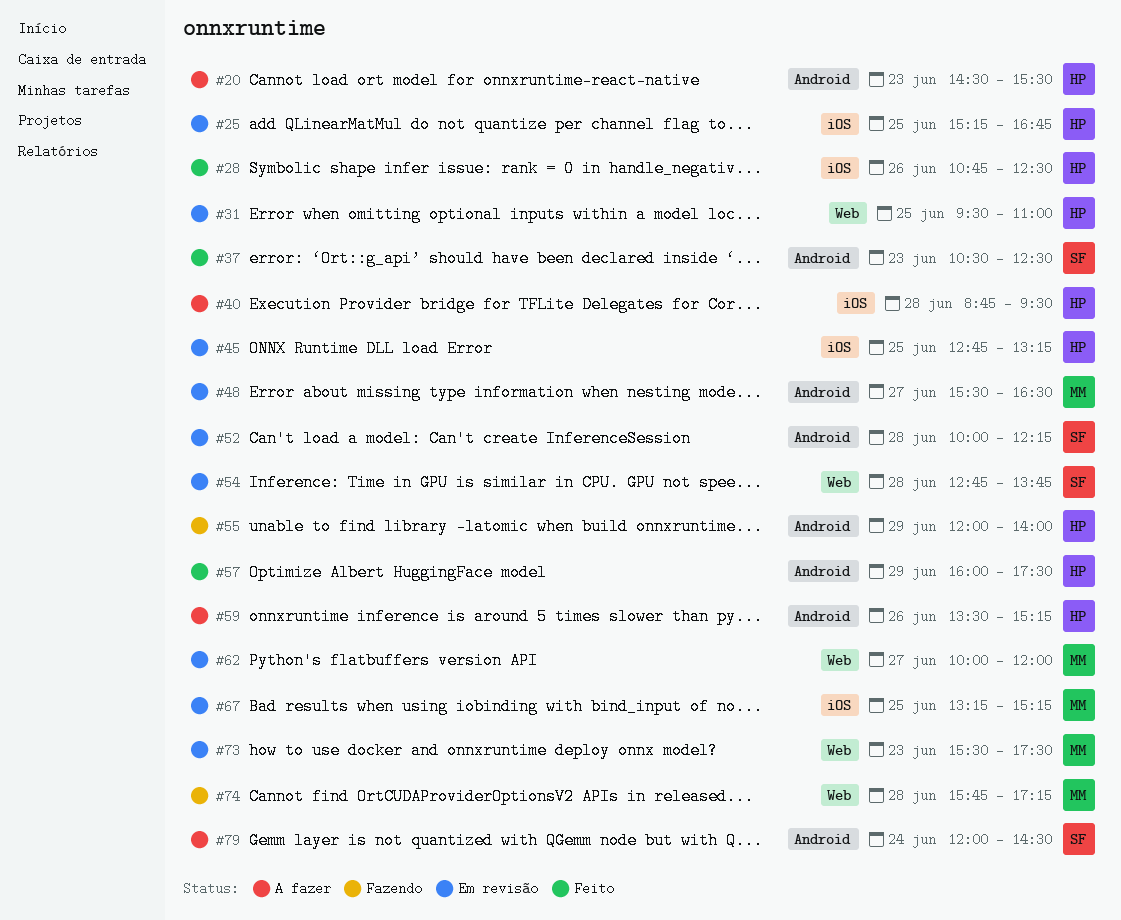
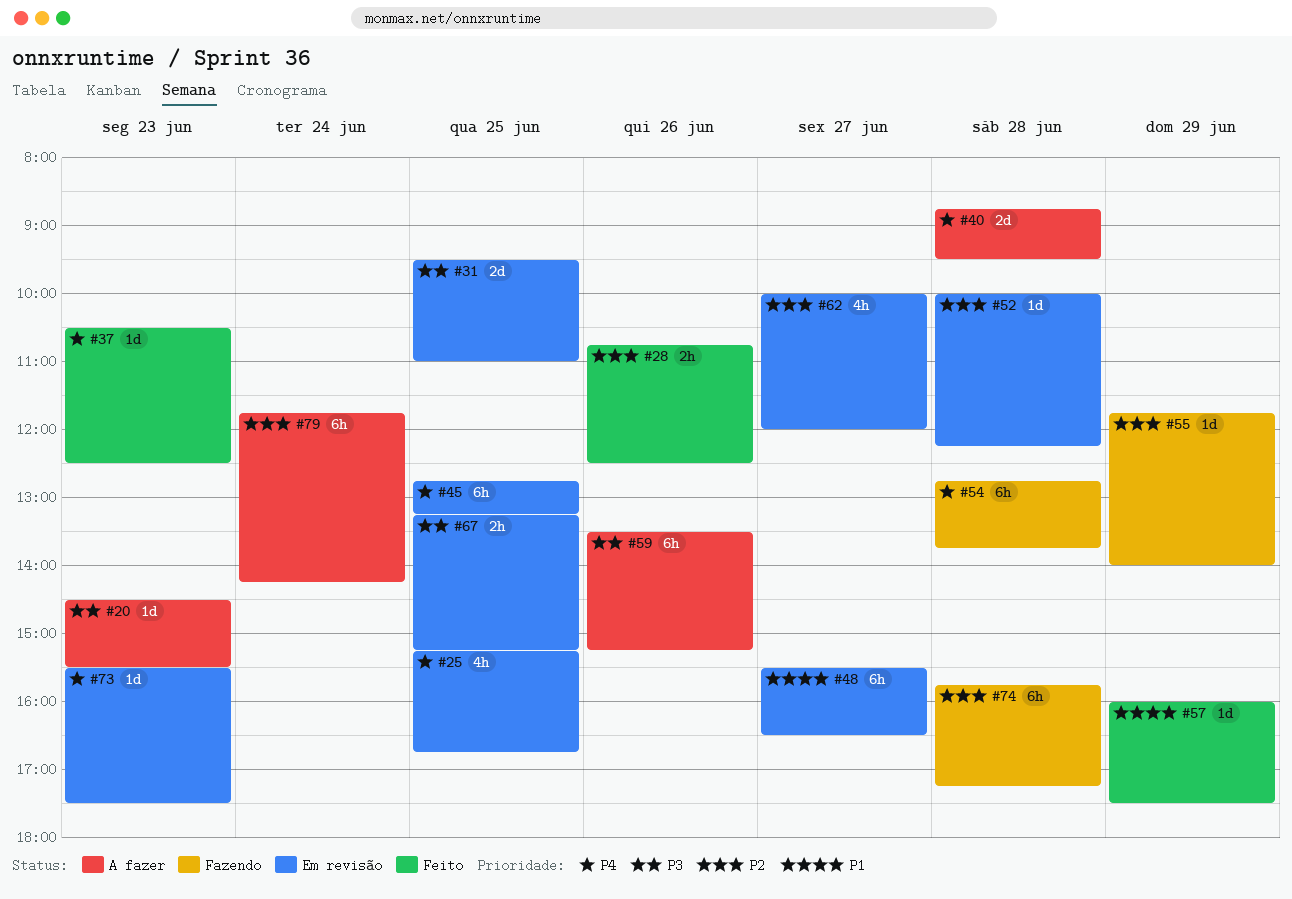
#54, status: Em revisão -> Fazendo
#55, begins: 12:00 -> 11:45
#79, begins: 12:00 -> 11:45
#79, ends: 14:30 -> 14:15

